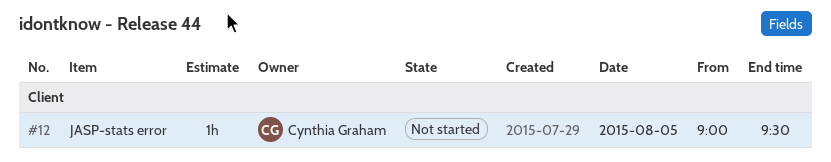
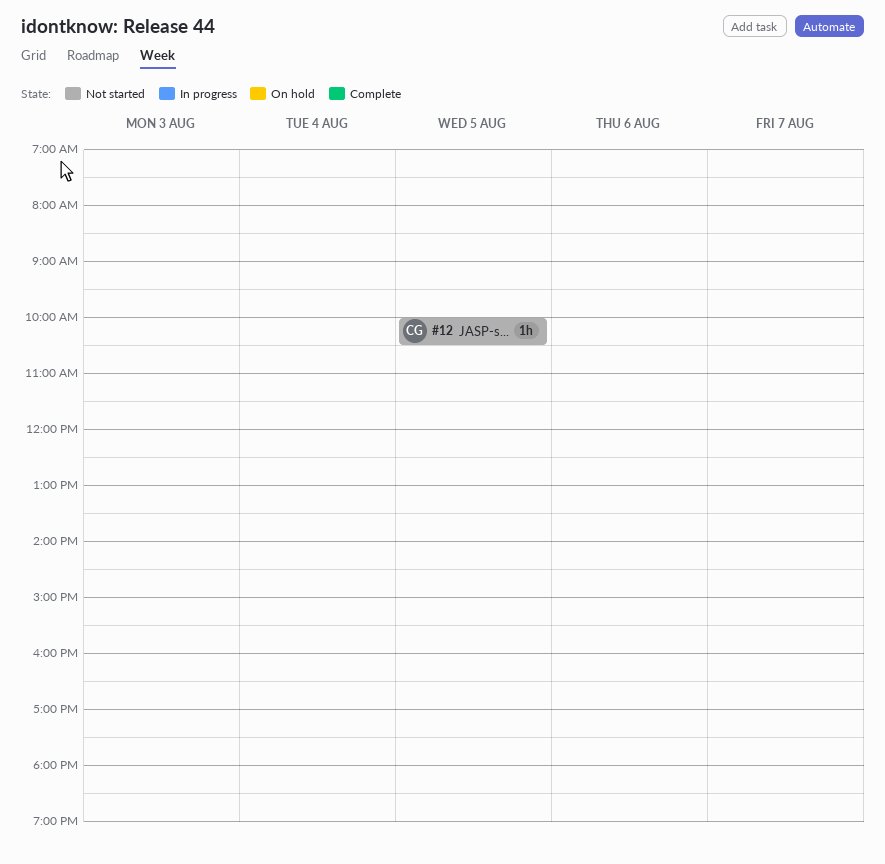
#12, begins: 09:00 -> 10:00
#12, ends: 09:30 -> 10:30

